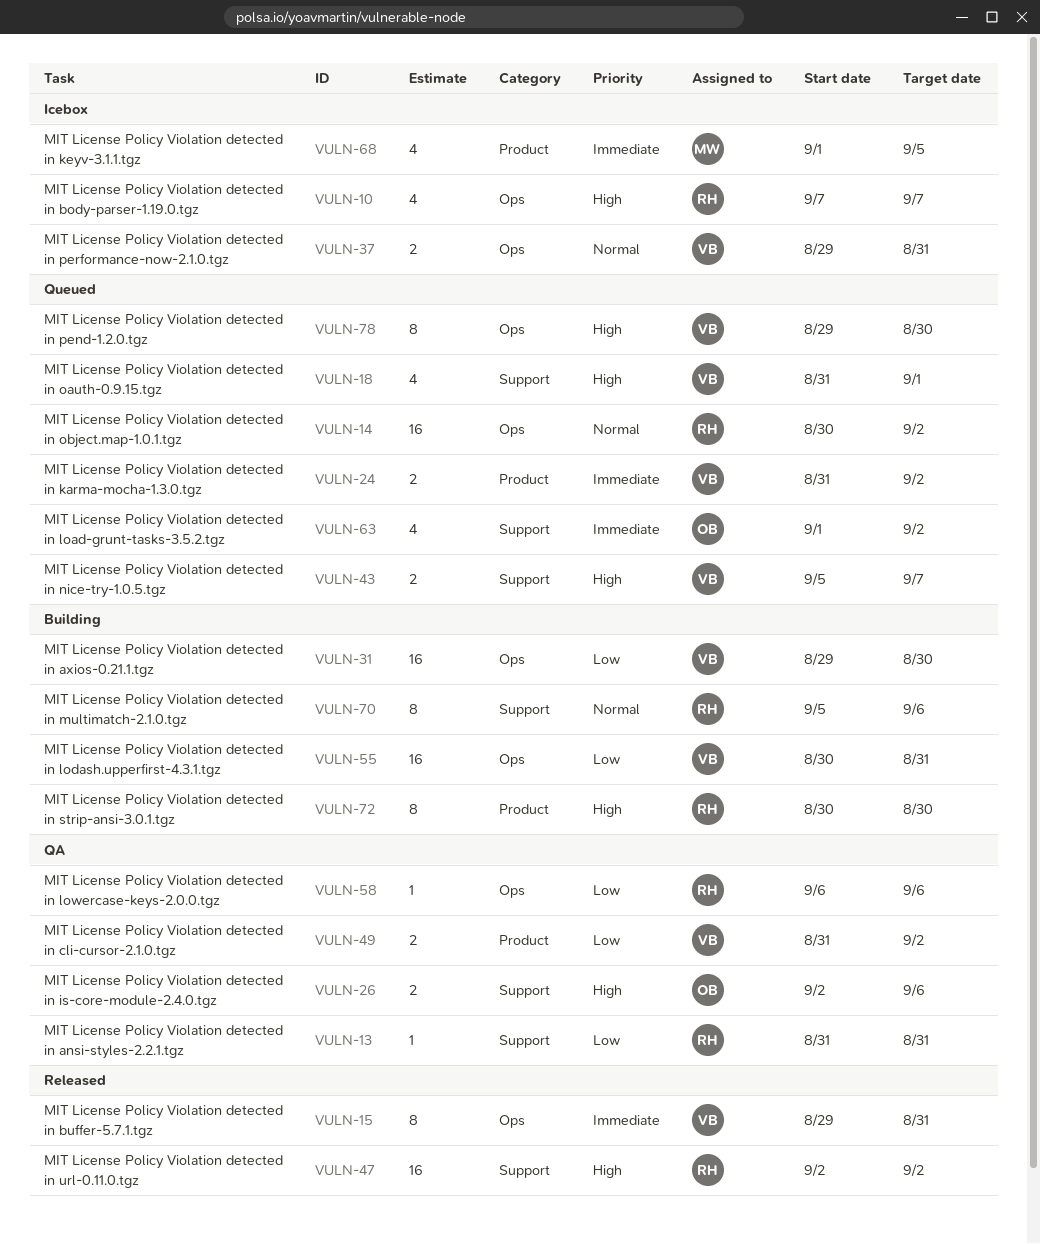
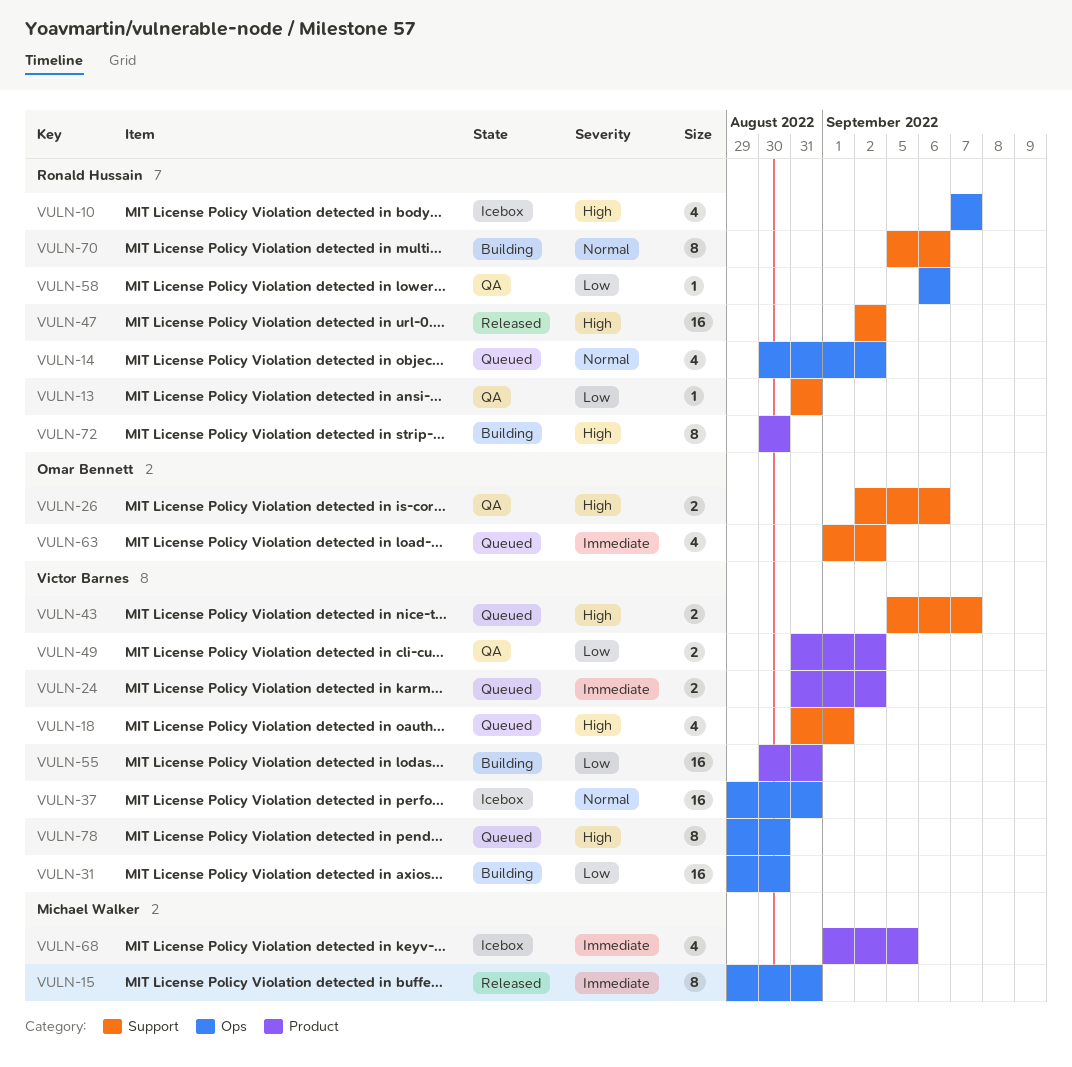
VULN-14, estimate: 16 -> 4
VULN-15, owner: Victor Barnes -> Michael Walker
VULN-37, estimate: 2 -> 16
VULN-55, label: Ops -> Product

